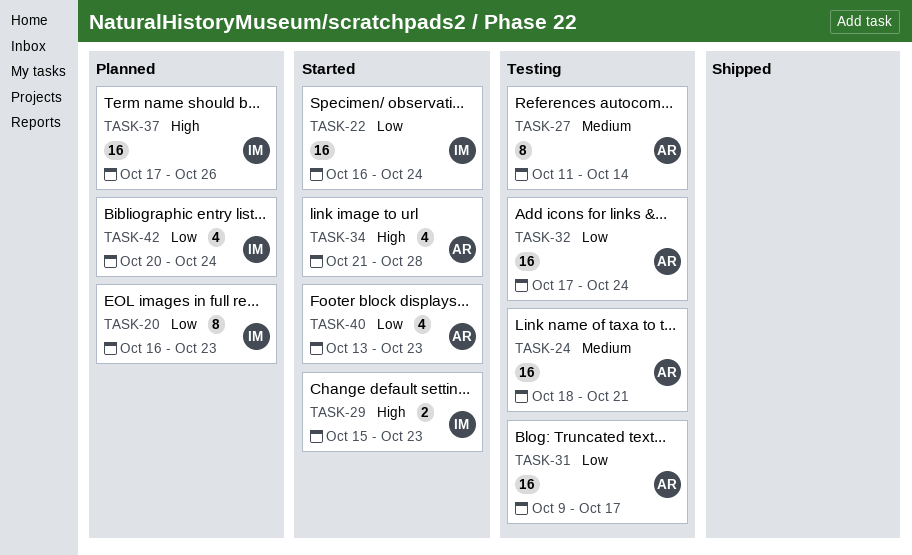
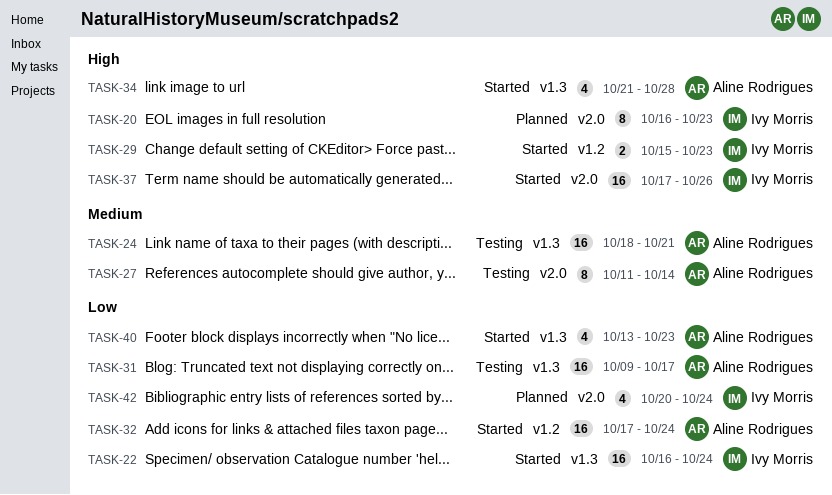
TASK-20, priority: Low -> High
TASK-32, status: Testing -> Started
TASK-37, status: Planned -> Started

